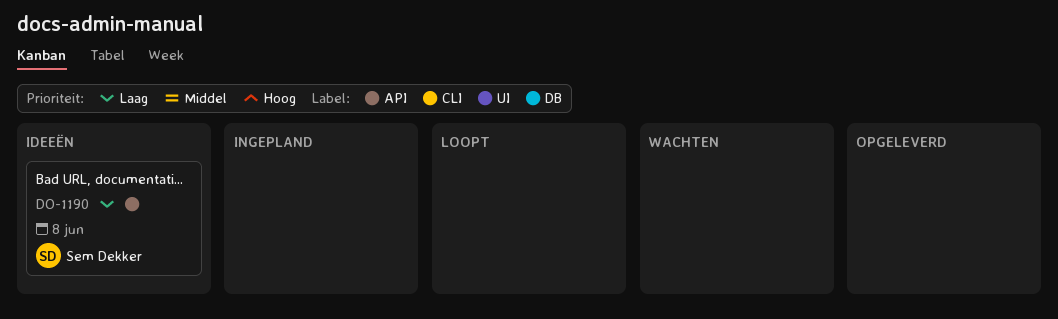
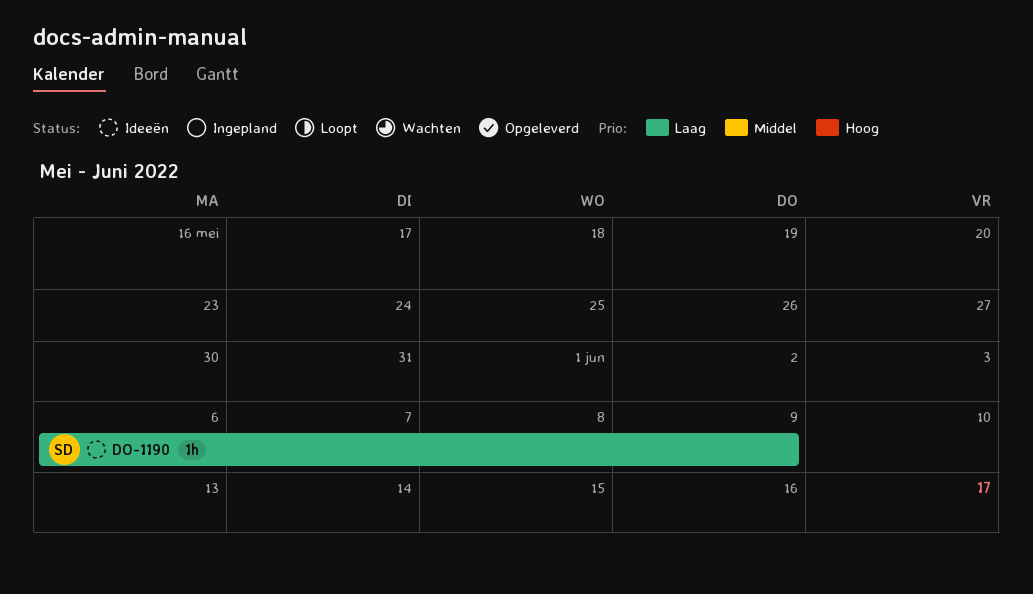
DO-1190, due: Jun 8 -> Jun 9

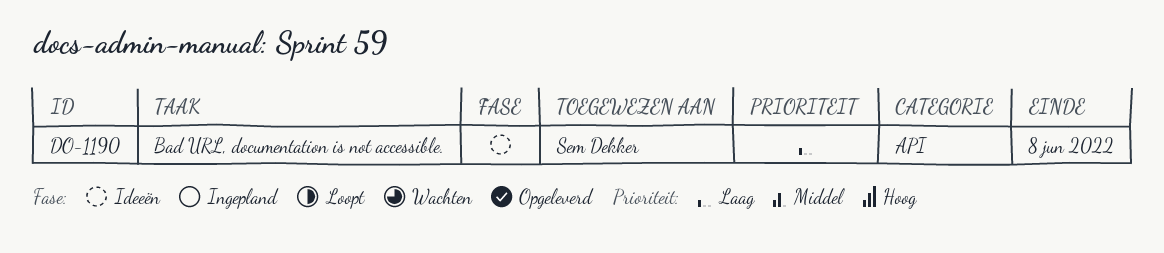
DO-1190, due: Jun 9 -> Jun 8

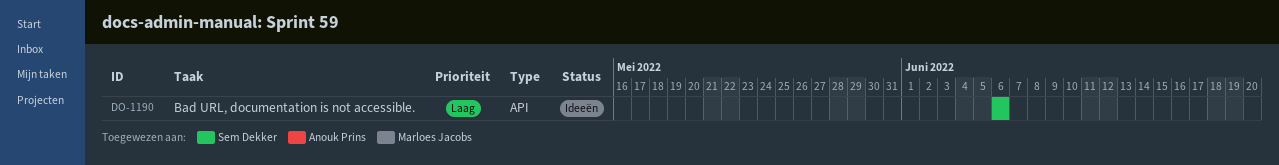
DO-1190, due: Jun 8 -> Jun 6

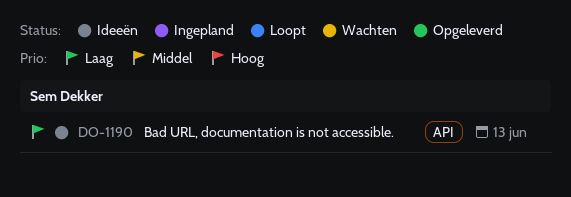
DO-1190, due: Jun 6 -> Jun 13

